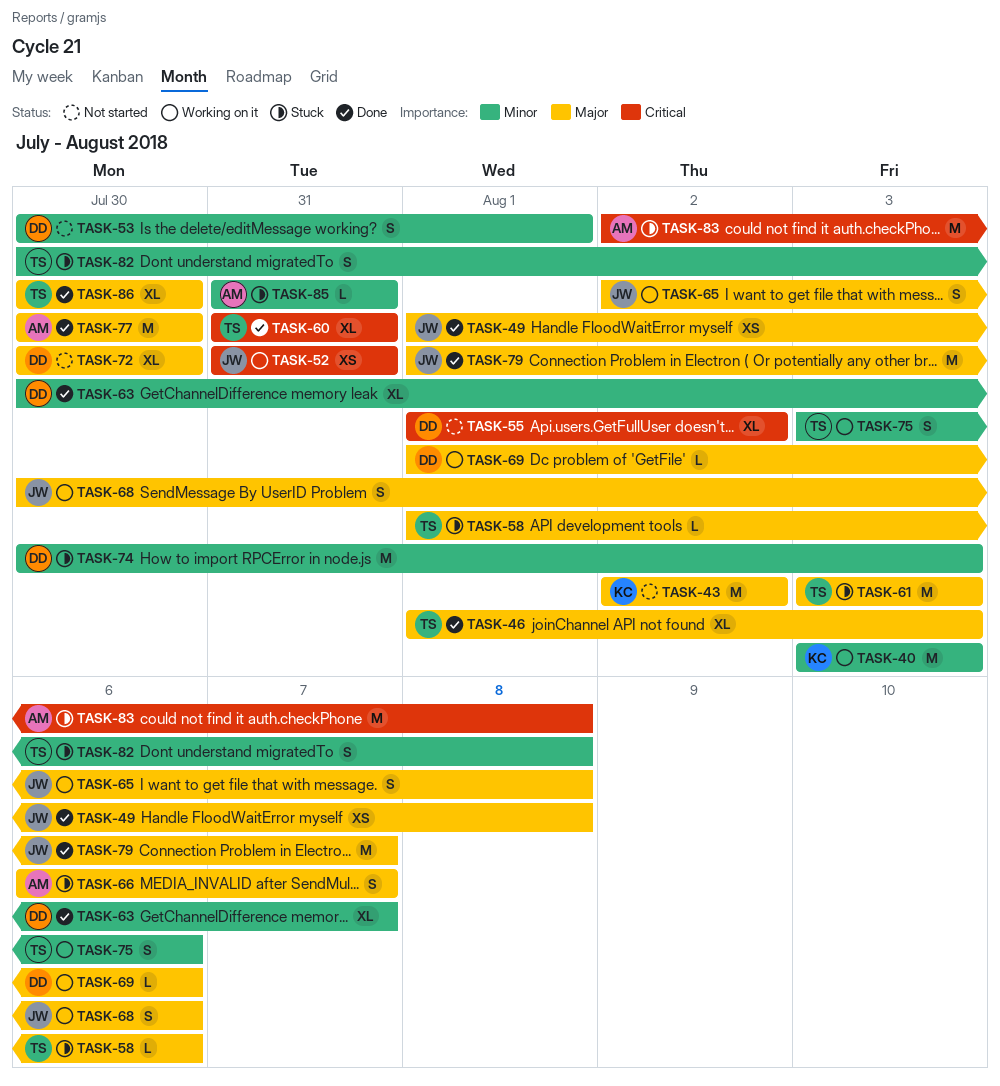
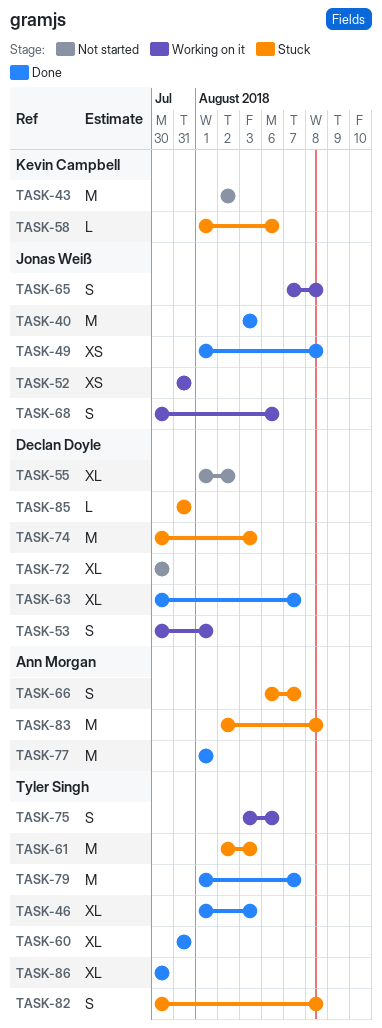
TASK-40, status: Working on it -> Done
TASK-40, owner: Kevin Campbell -> Jonas Weiß
TASK-53, status: Not started -> Working on it
TASK-58, owner: Tyler Singh -> Kevin Campbell
TASK-61, start: Aug 3 -> Aug 2
TASK-65, start: Aug 2 -> Aug 7
TASK-69: present -> none
TASK-77, start: Jul 30 -> Aug 1
TASK-77, due: Jul 30 -> Aug 1
TASK-79, owner: Jonas Weiß -> Tyler Singh
TASK-85, owner: Ann Morgan -> Declan Doyle

